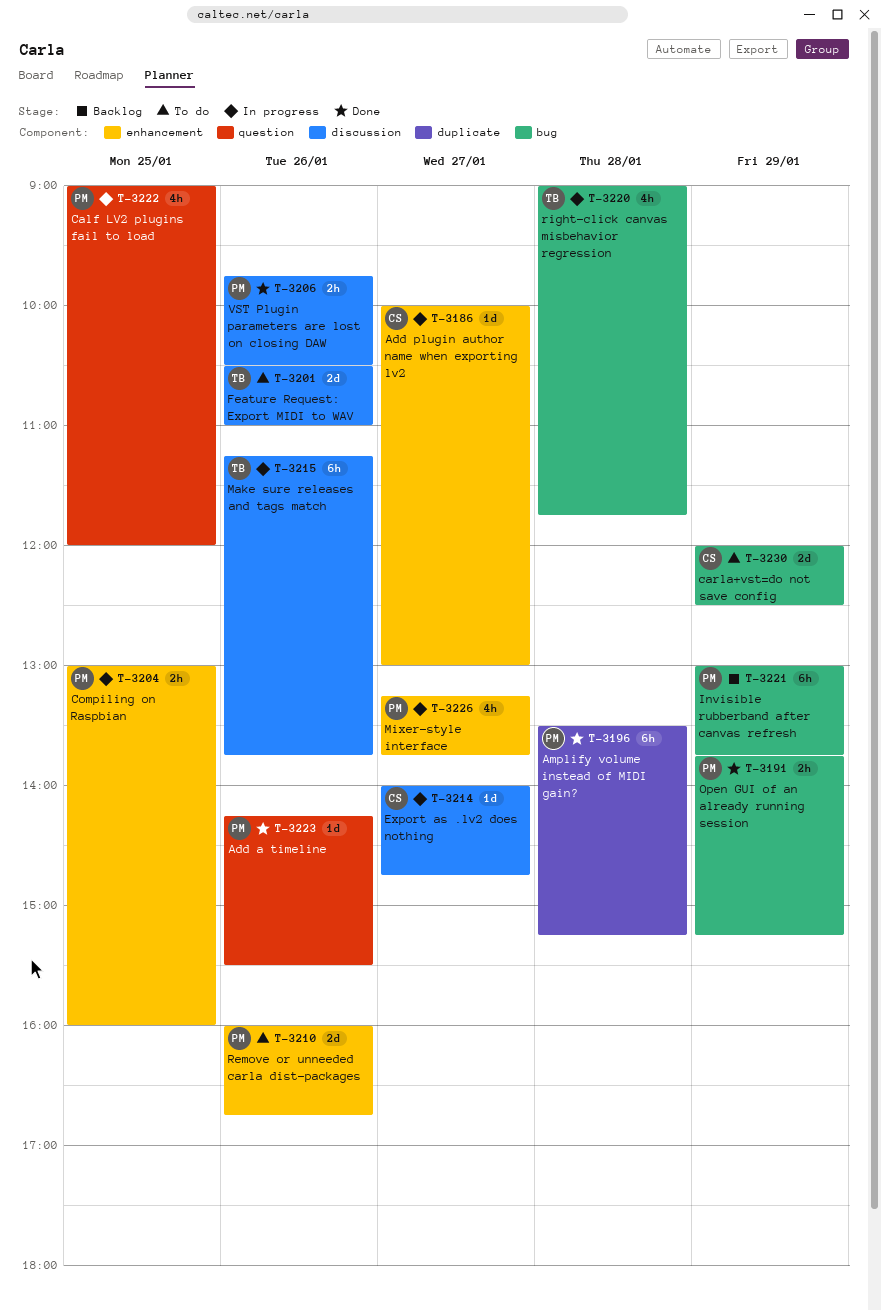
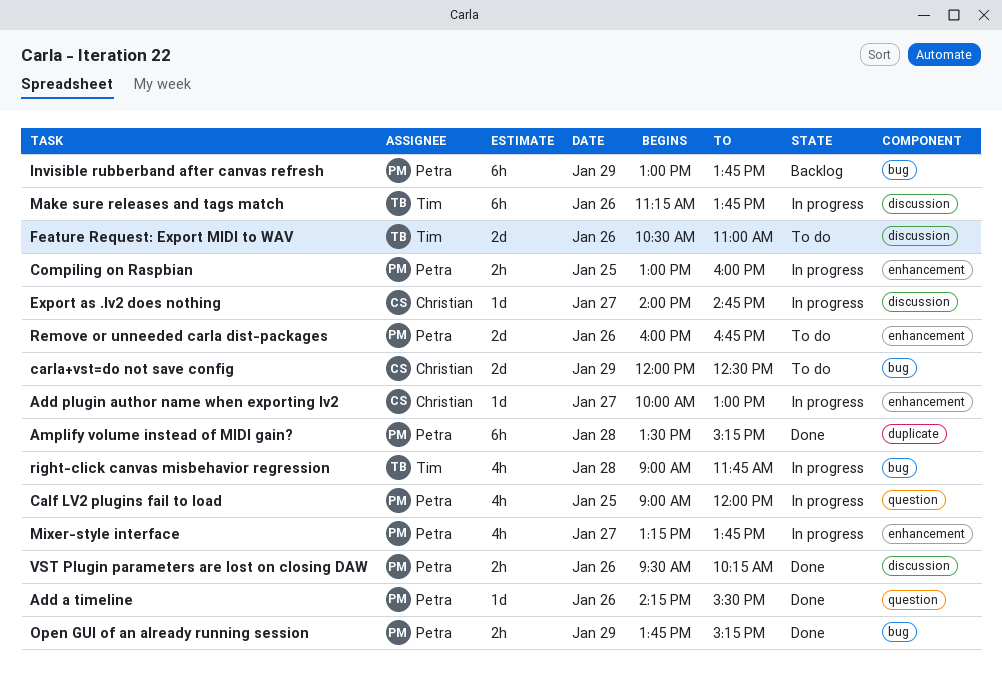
VST Plugin parameters are lost on closing DAW, begins: 09:45 -> 09:30
VST Plugin parameters are lost on closing DAW, ends: 10:30 -> 10:15

